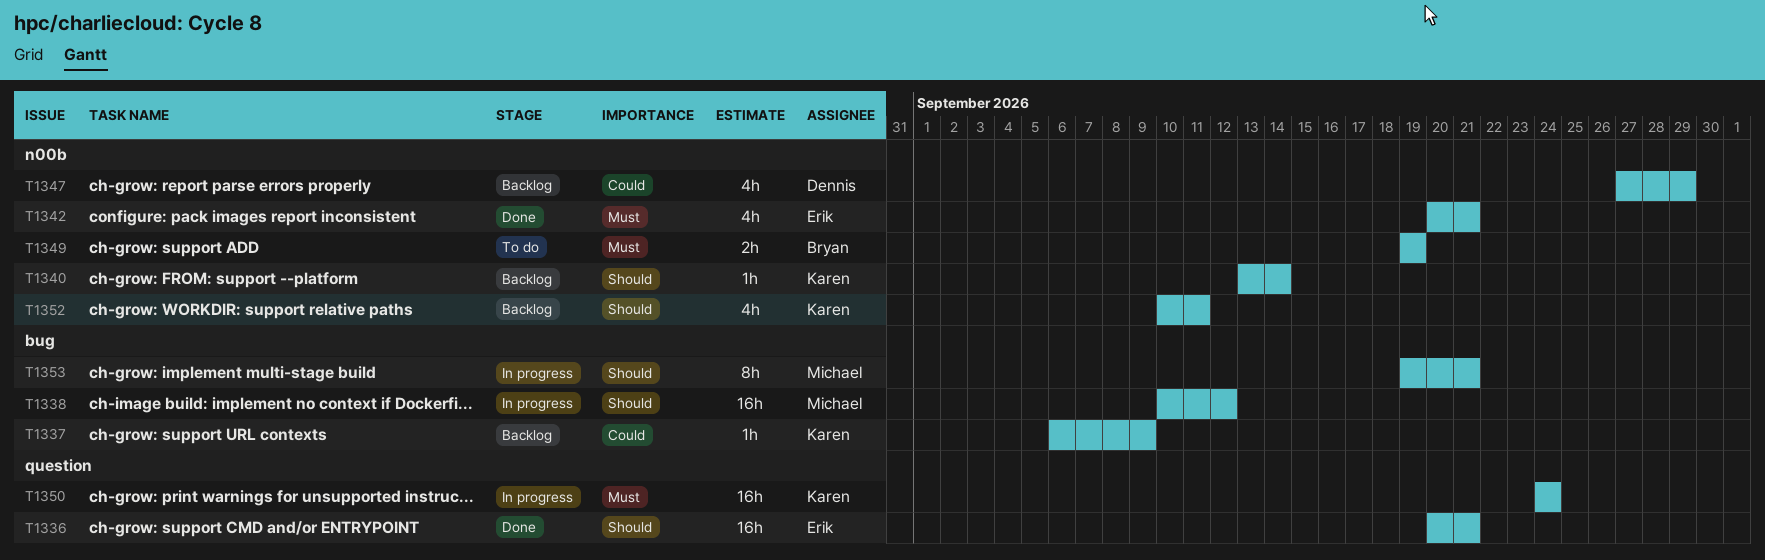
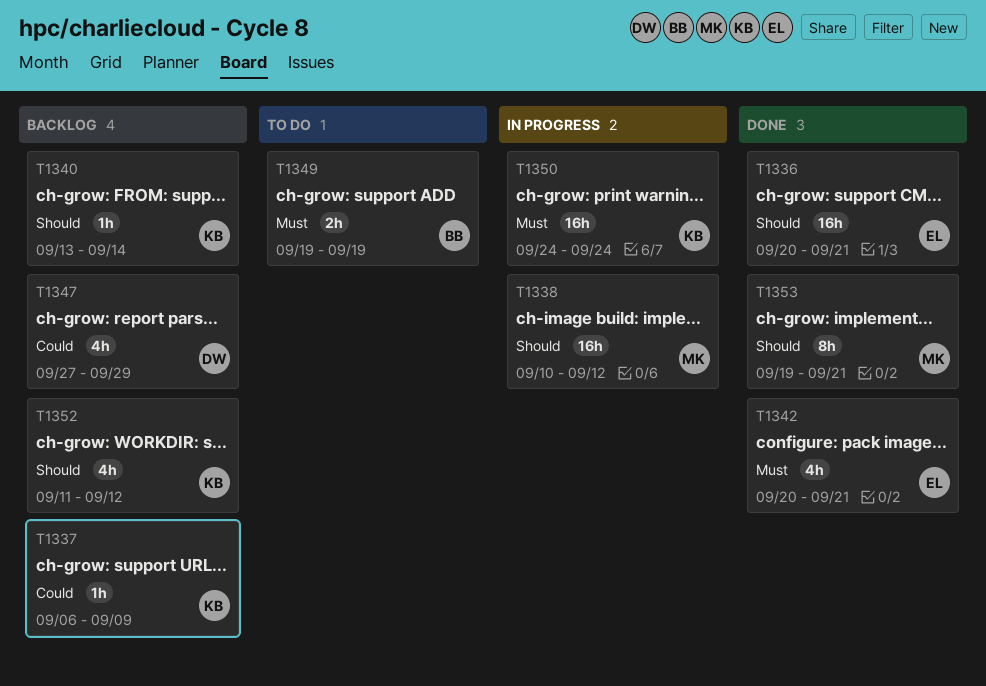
T1352, start: Sep 10 -> Sep 11
T1352, due: Sep 11 -> Sep 12
T1353, status: In progress -> Done

